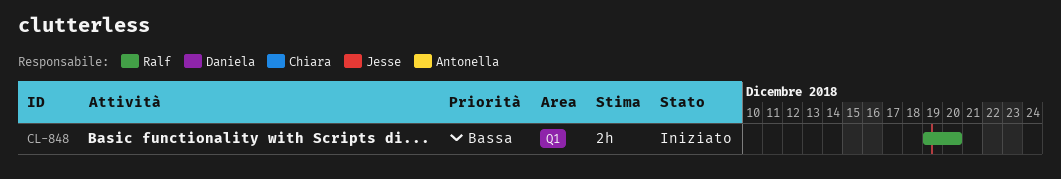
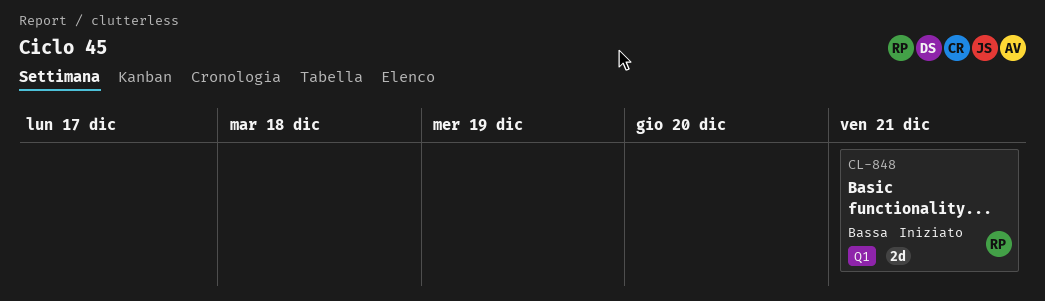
CL-848, estimate: 2h -> 2d
CL-848, due: Dec 20 -> Dec 21

